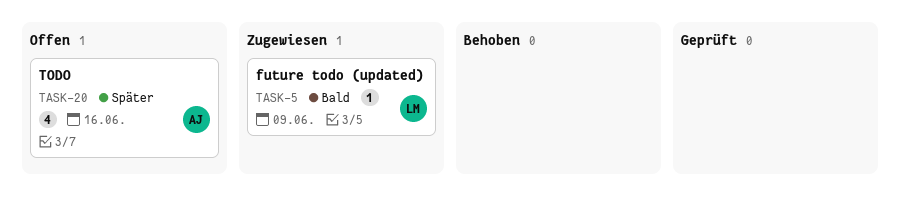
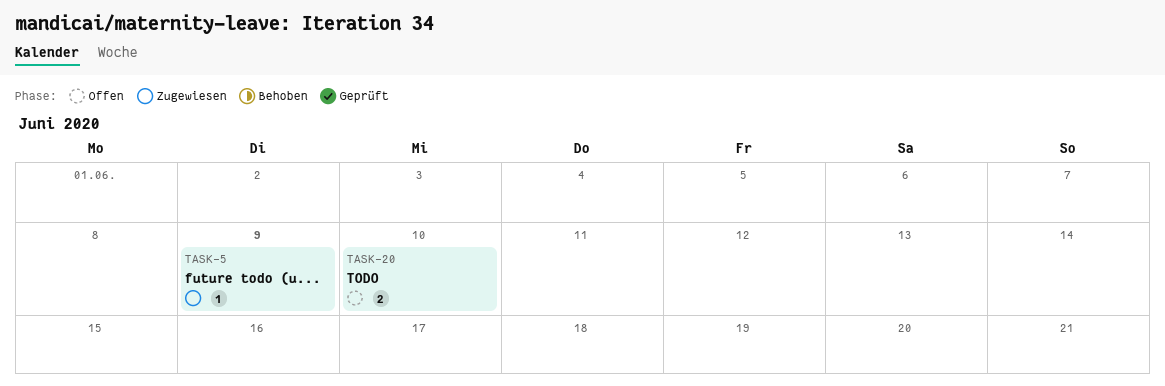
TASK-20, estimate: 4 -> 2
TASK-20, due: Jun 16 -> Jun 10

